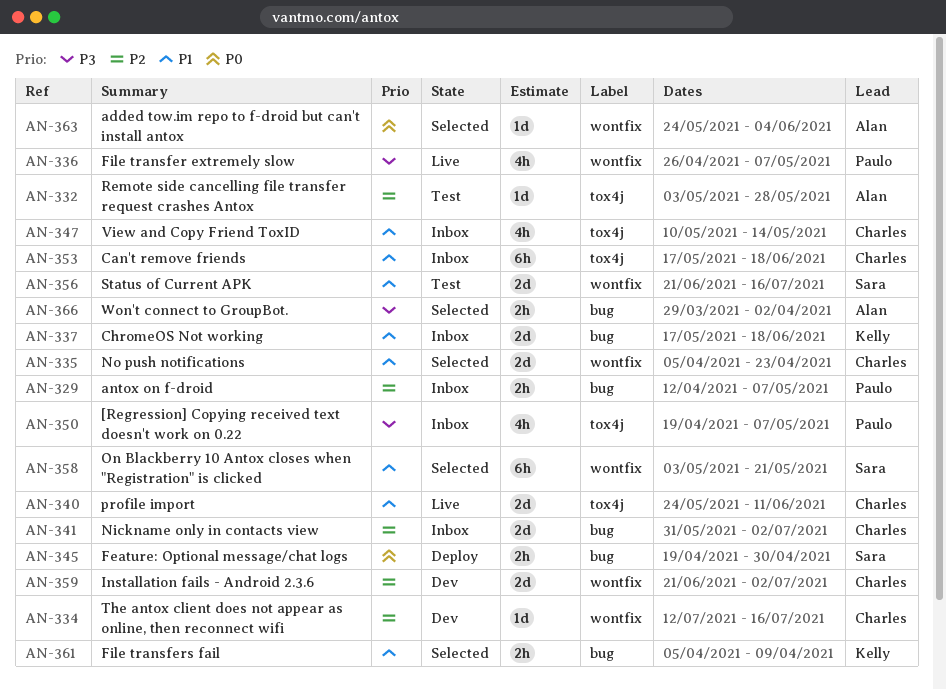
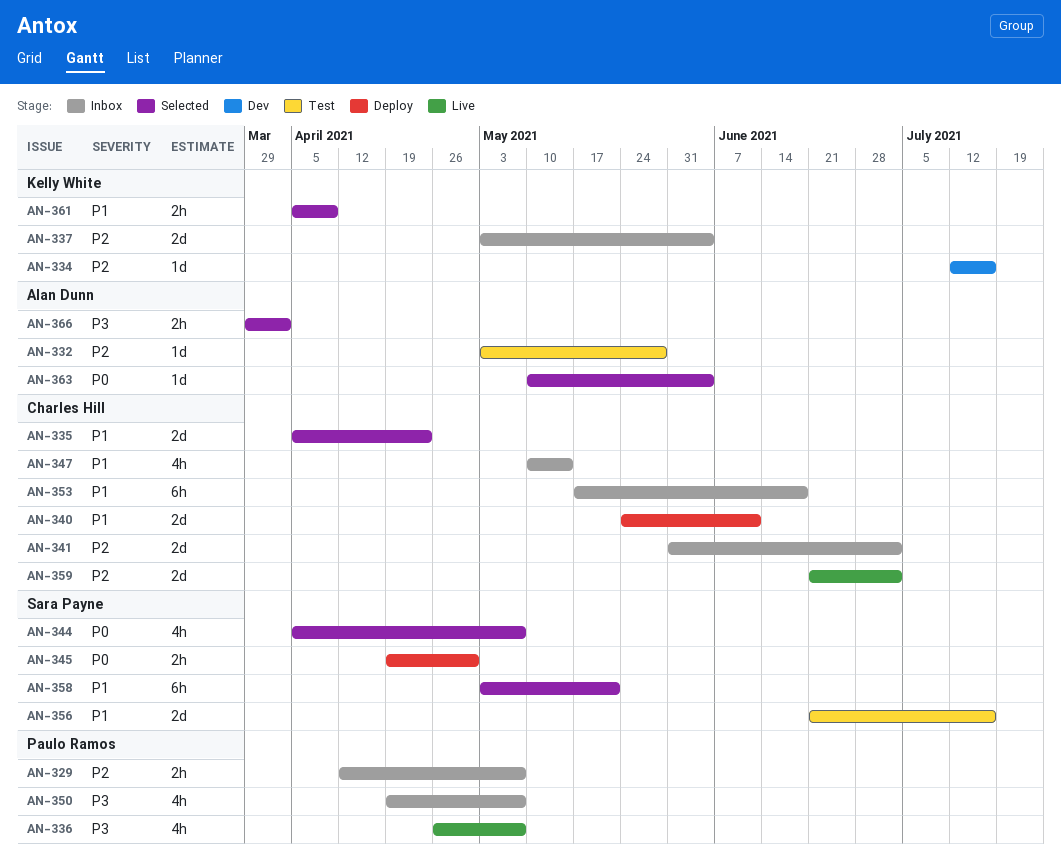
AN-334, owner: Charles Hill -> Kelly White
AN-337, priority: P1 -> P2
AN-337, start: May 17 -> May 3
AN-337, due: Jun 18 -> Jun 4
AN-340, status: Live -> Deploy
AN-344: none -> present
AN-359, status: Dev -> Live
AN-363, start: May 24 -> May 10

